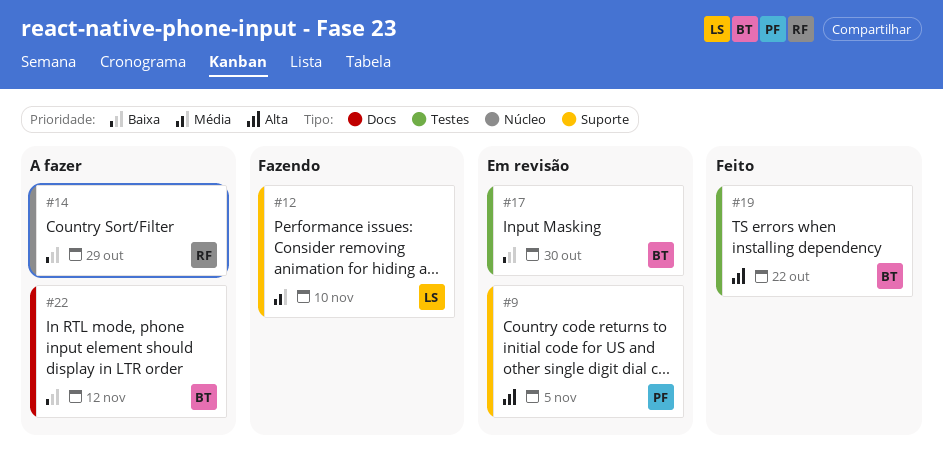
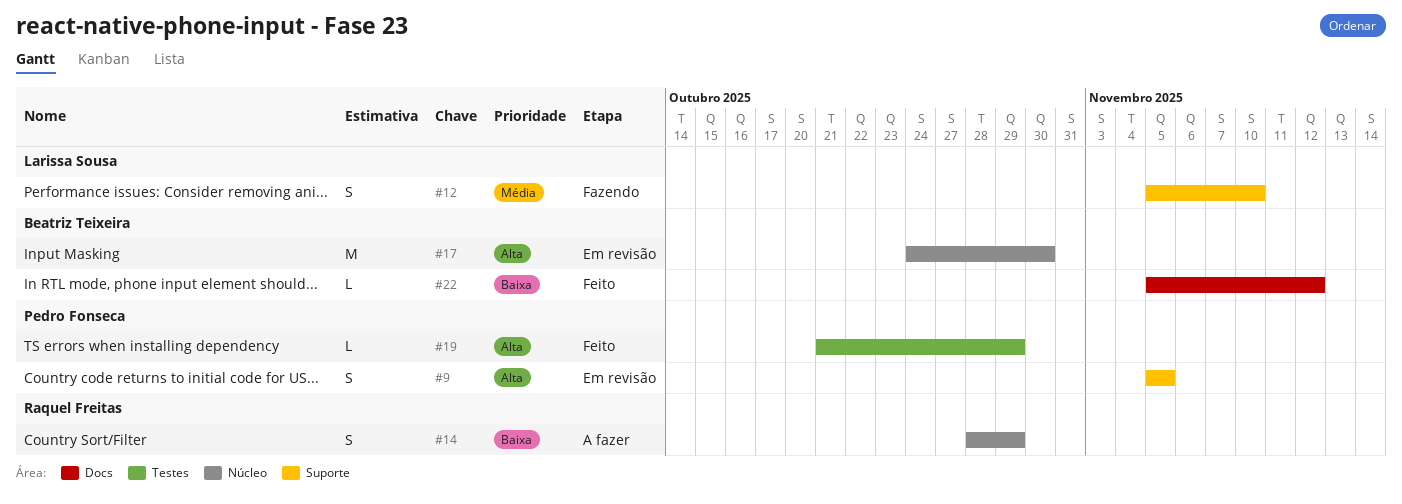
#17, priority: Baixa -> Alta
#17, label: Testes -> Núcleo
#19, owner: Beatriz Teixeira -> Pedro Fonseca
#19, due: Oct 22 -> Oct 29
#22, status: A fazer -> Feito

